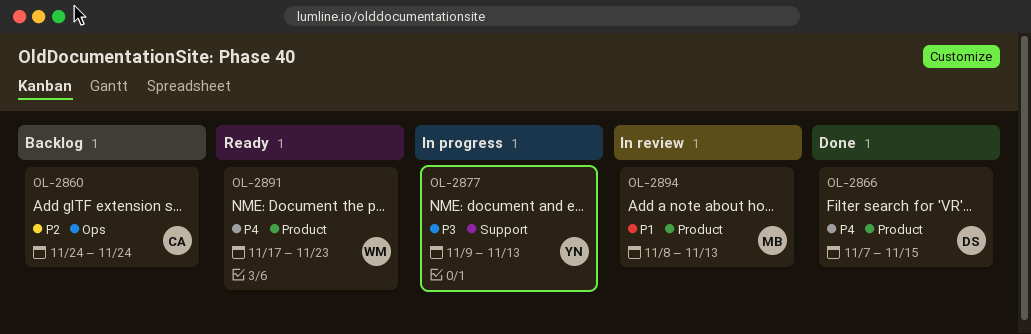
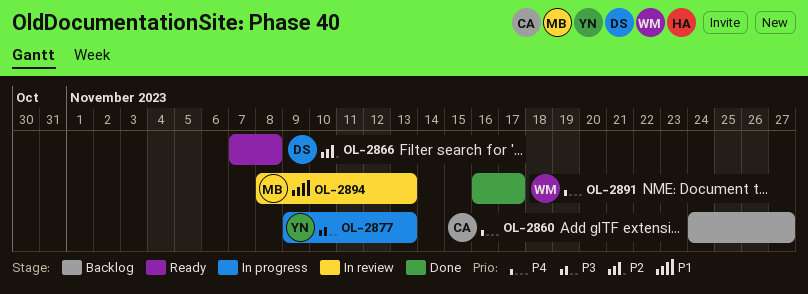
OL-2860, priority: P2 -> P4
OL-2860, due: Nov 24 -> Nov 27
OL-2866, status: Done -> Ready
OL-2866, priority: P4 -> P2
OL-2866, due: Nov 15 -> Nov 8
OL-2891, status: Ready -> Done
OL-2891, start: Nov 17 -> Nov 16
OL-2891, due: Nov 23 -> Nov 17

